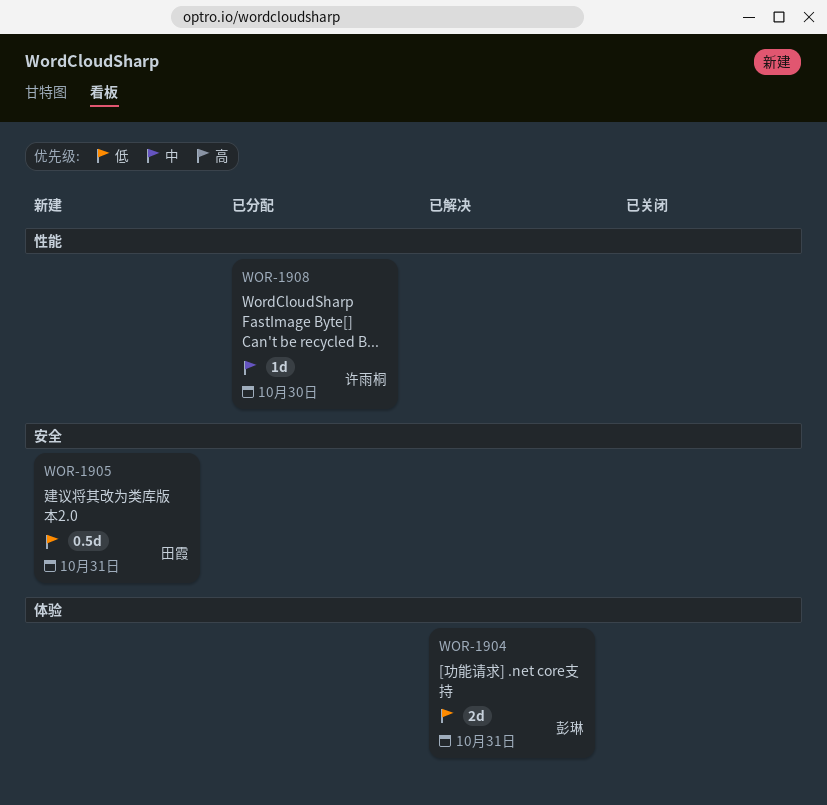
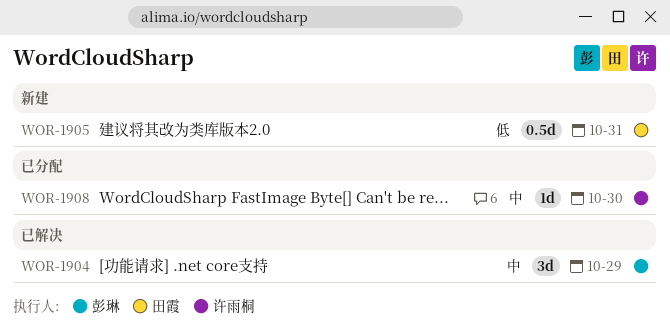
WOR-1904, priority: 低 -> 中
WOR-1904, estimate: 2d -> 3d
WOR-1904, due: Oct 31 -> Oct 29

